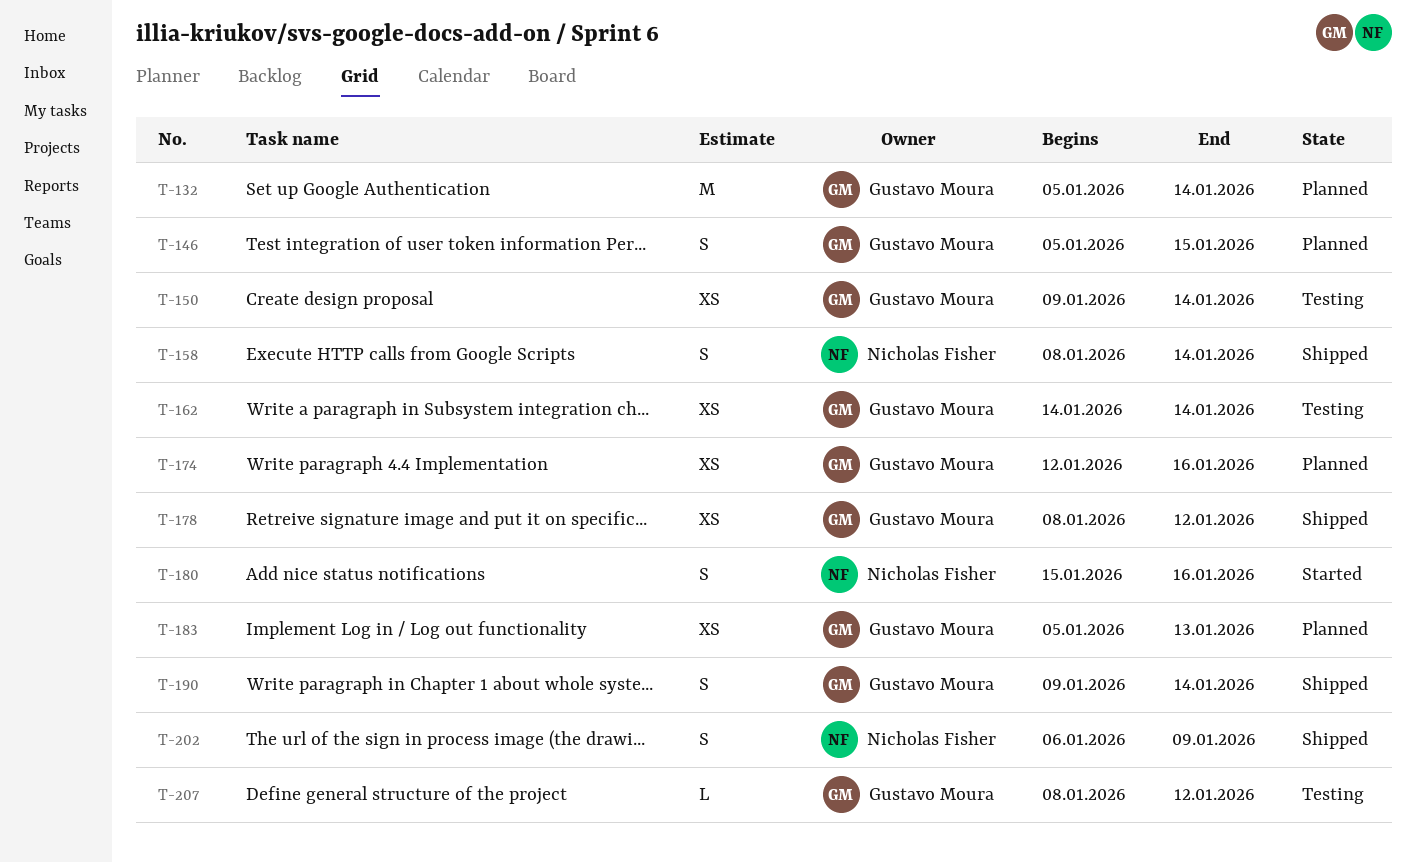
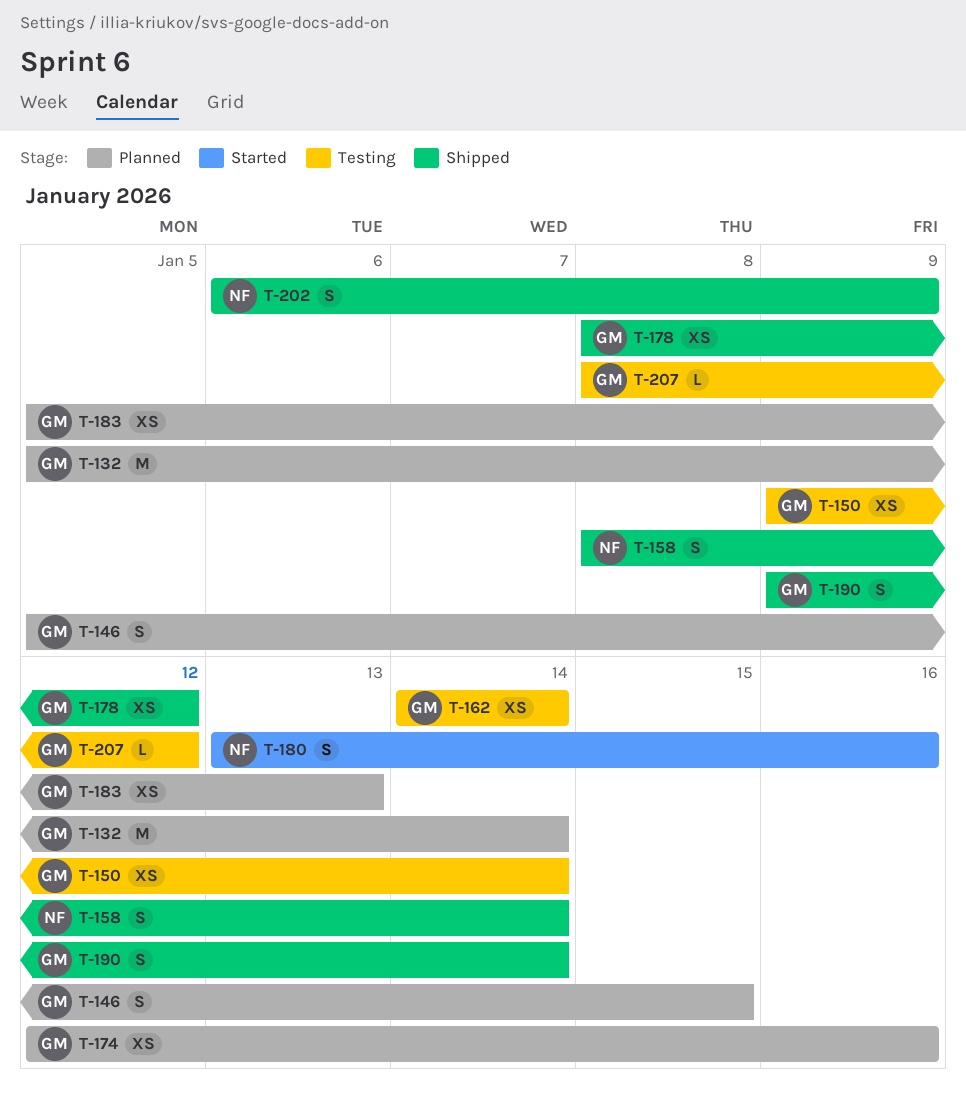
T-180, start: Jan 15 -> Jan 13

